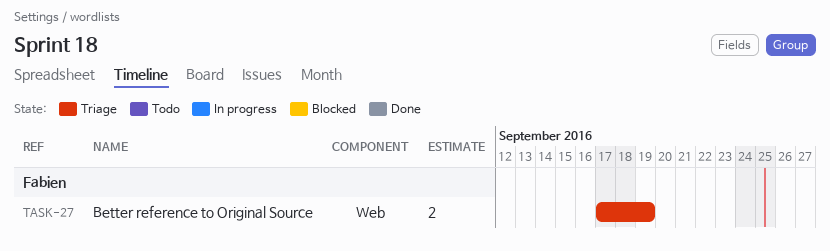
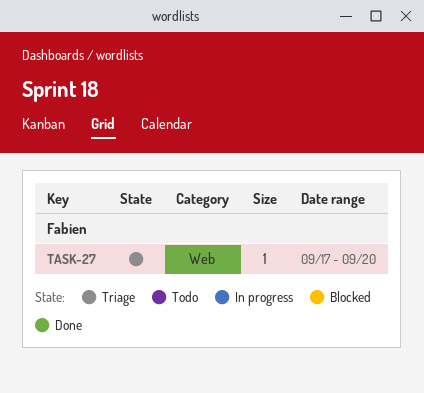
TASK-27, estimate: 2 -> 1
TASK-27, due: Sep 19 -> Sep 20

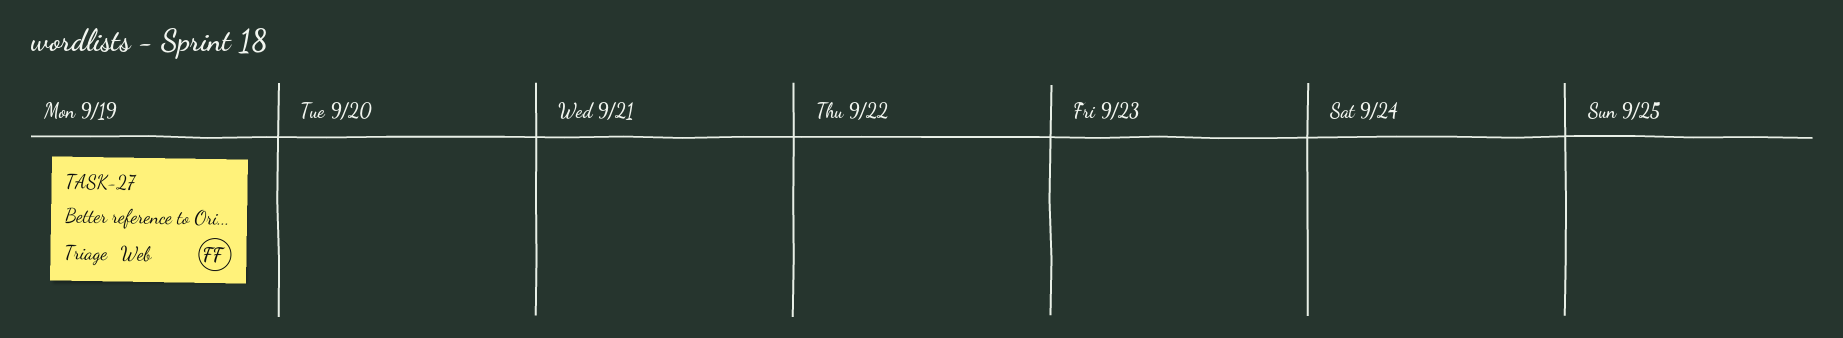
TASK-27, due: Sep 20 -> Sep 19

